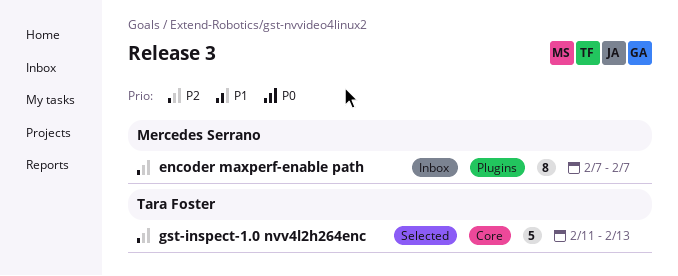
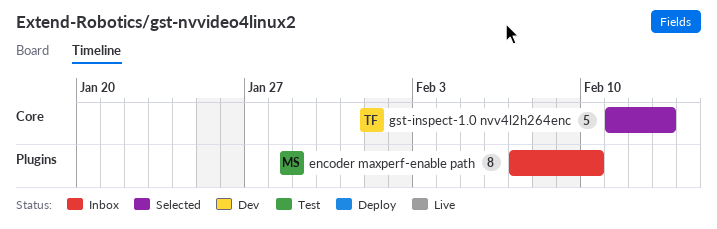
encoder maxperf-enable path, due: Feb 7 -> Feb 10

